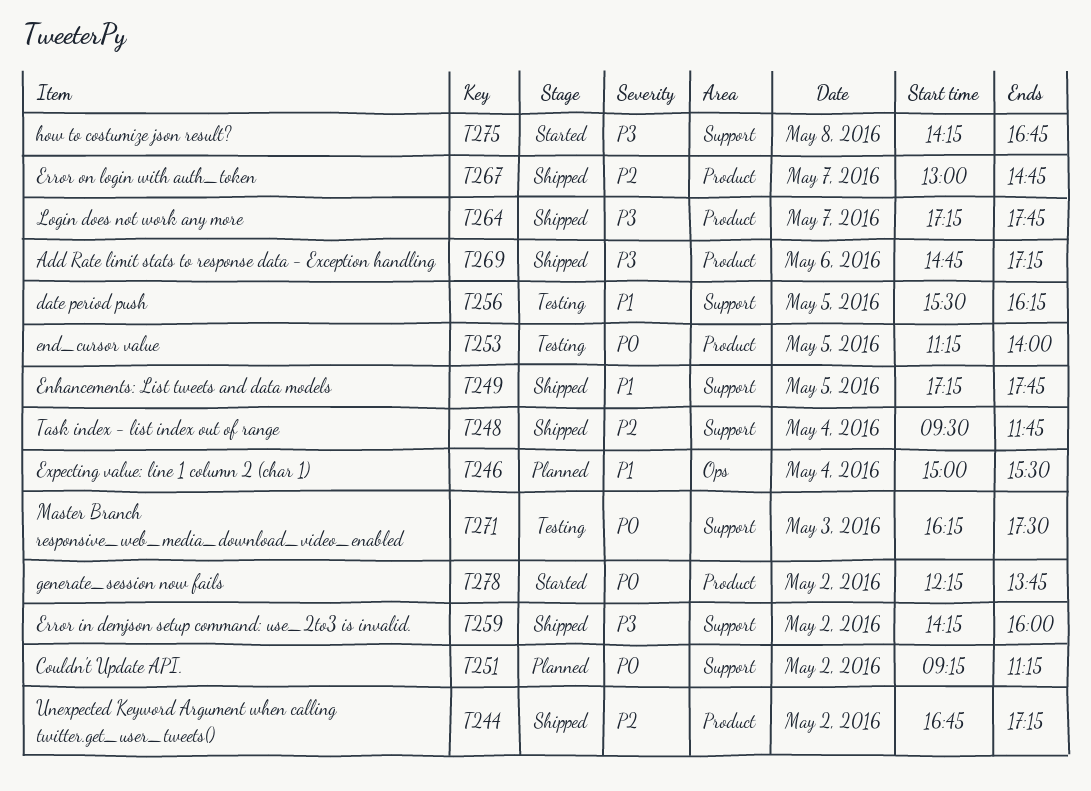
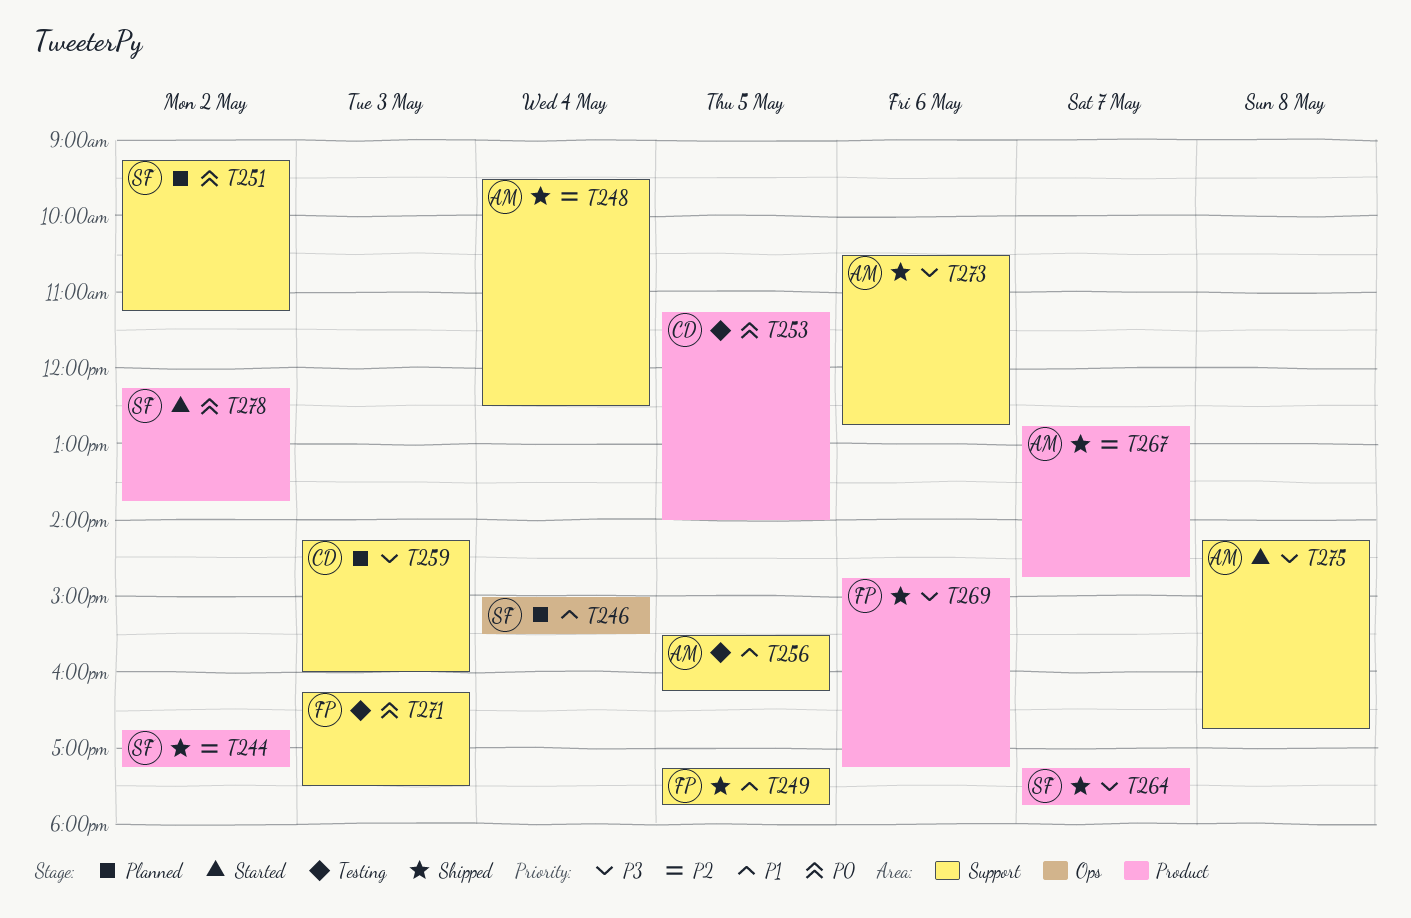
T248, ends: 11:45 -> 12:30
T259, status: Shipped -> Planned
T259, day: May 2 -> May 3
T267, begins: 13:00 -> 12:45
T273: none -> present

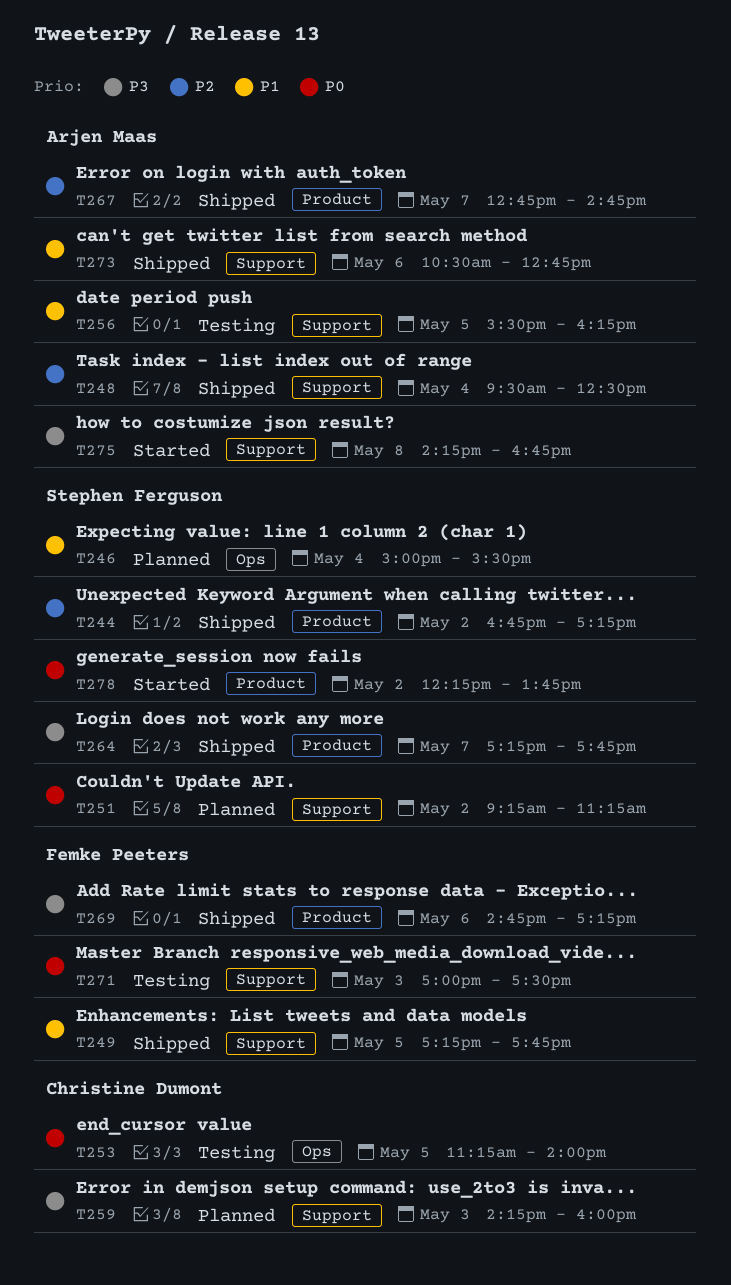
T253, label: Product -> Ops
T271, begins: 16:15 -> 17:00
T273, priority: P3 -> P1

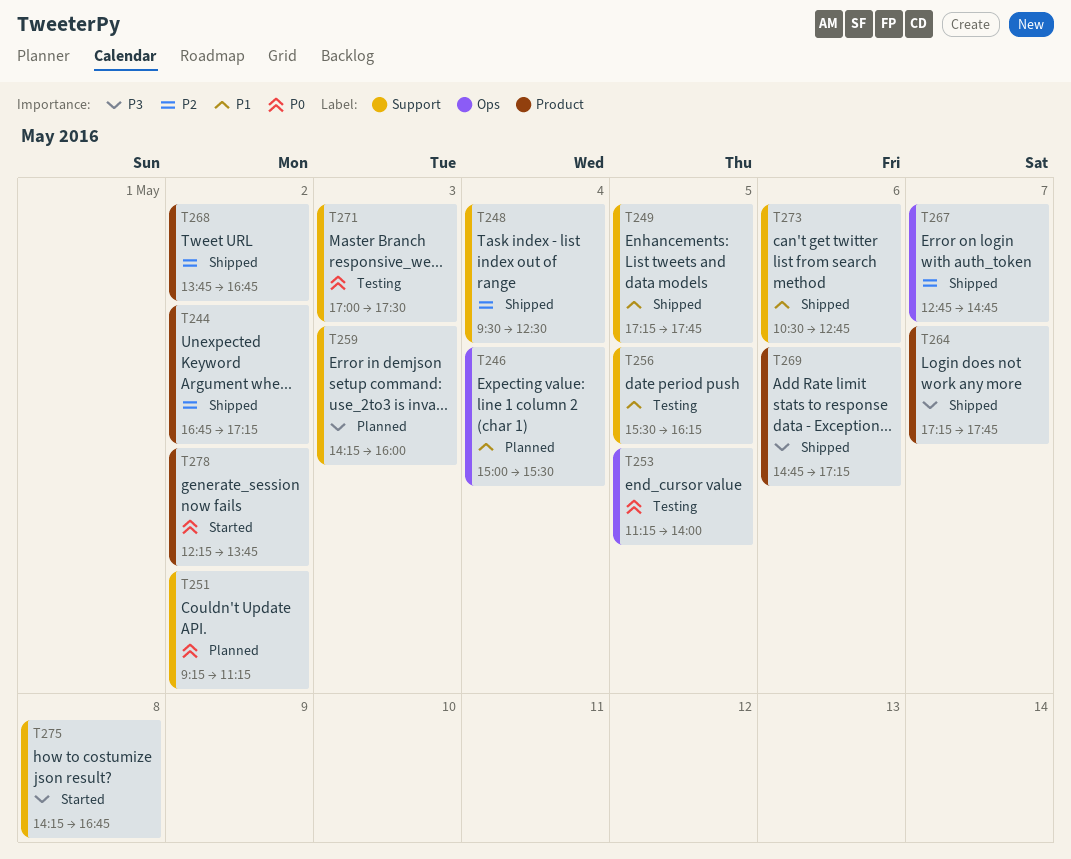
T267, label: Product -> Ops
T268: none -> present

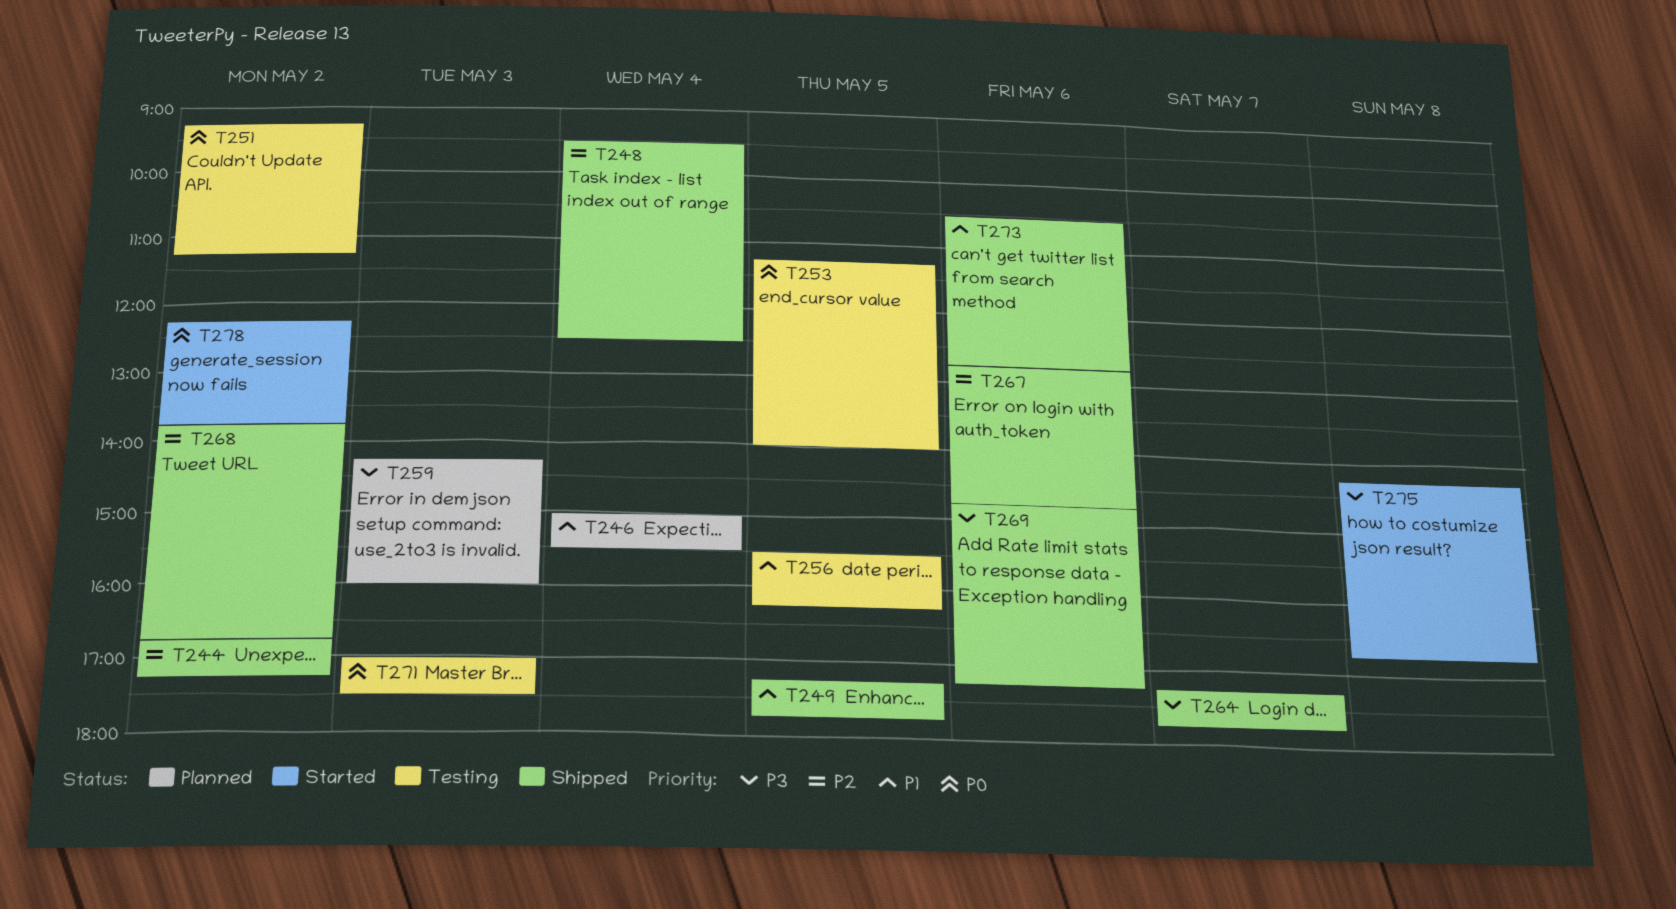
T251, status: Planned -> Testing
T267, day: May 7 -> May 6

